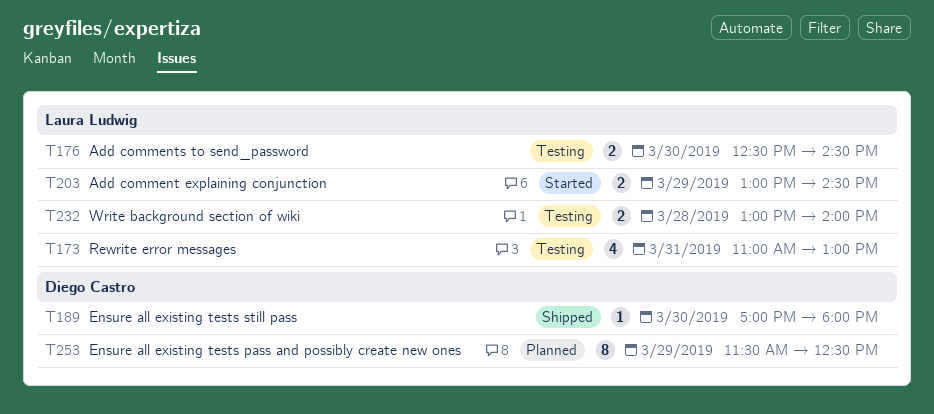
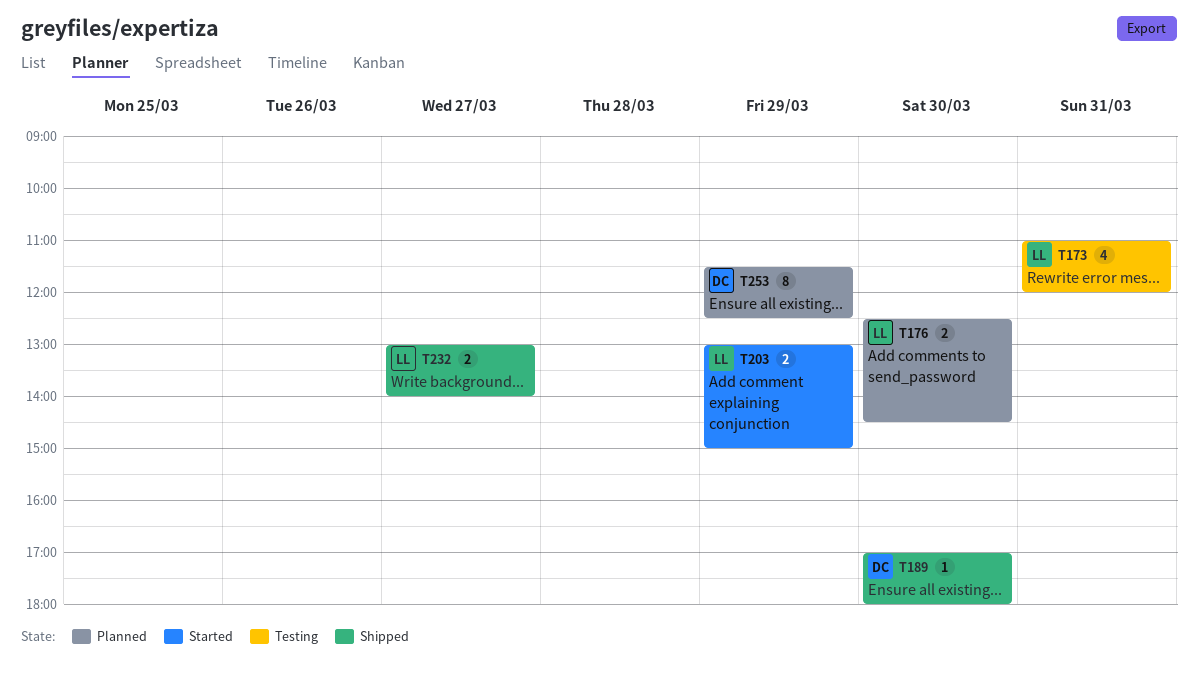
T173, ends: 13:00 -> 12:00
T176, status: Testing -> Planned
T203, ends: 14:30 -> 15:00
T232, status: Testing -> Shipped
T232, day: Mar 28 -> Mar 27

